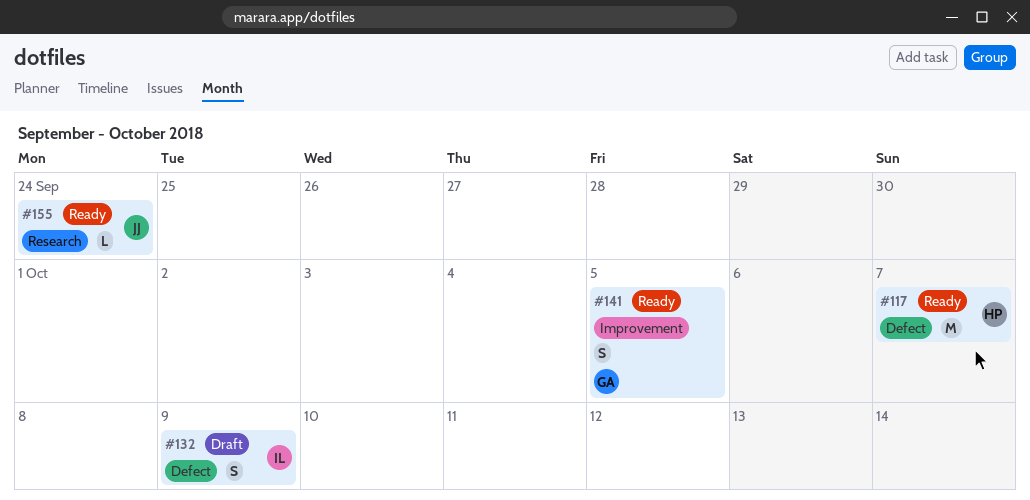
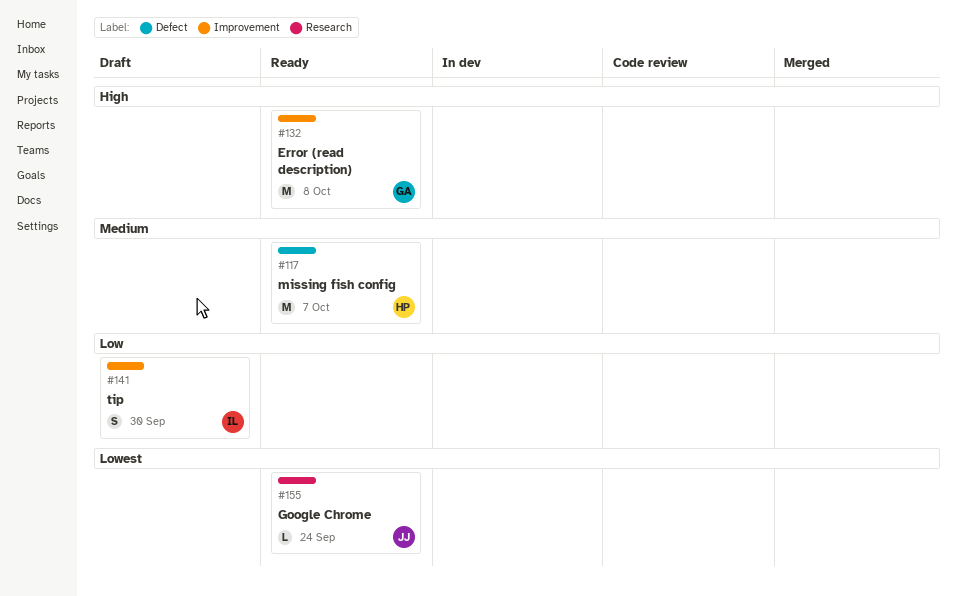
#132, status: Draft -> Ready
#132, owner: IL -> GA
#132, label: Defect -> Improvement
#132, estimate: S -> M
#132, due: Oct 9 -> Oct 8
#141, status: Ready -> Draft
#141, owner: GA -> IL
#141, due: Oct 5 -> Sep 30

